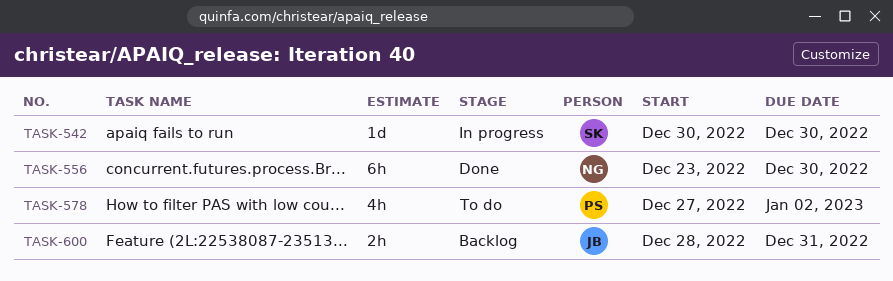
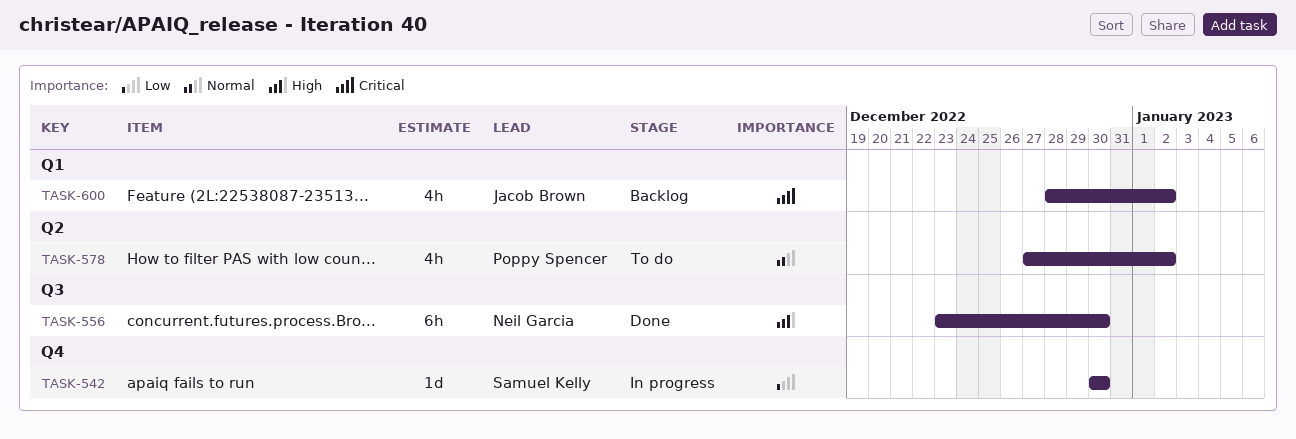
TASK-600, estimate: 2h -> 4h
TASK-600, due: Dec 31 -> Jan 2

